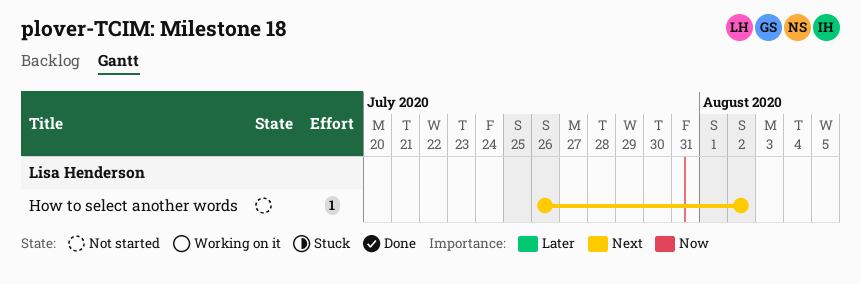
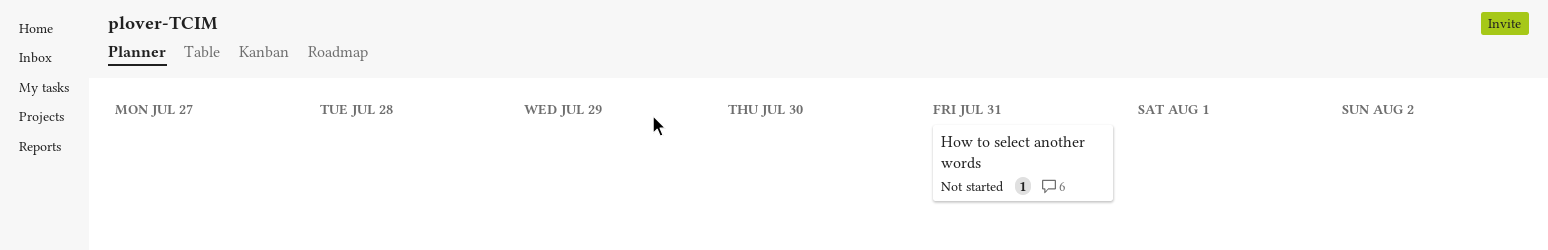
How to select another words, due: Aug 2 -> Jul 31

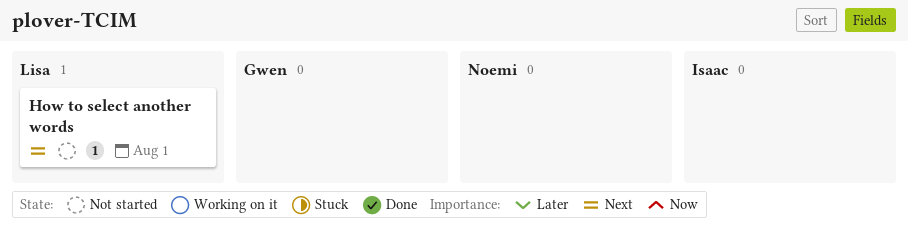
How to select another words, due: Jul 31 -> Aug 1

